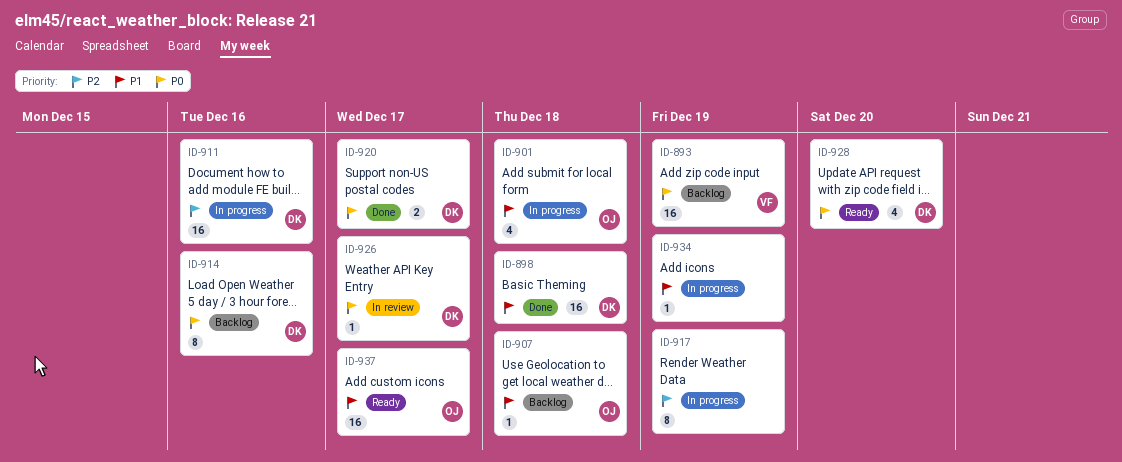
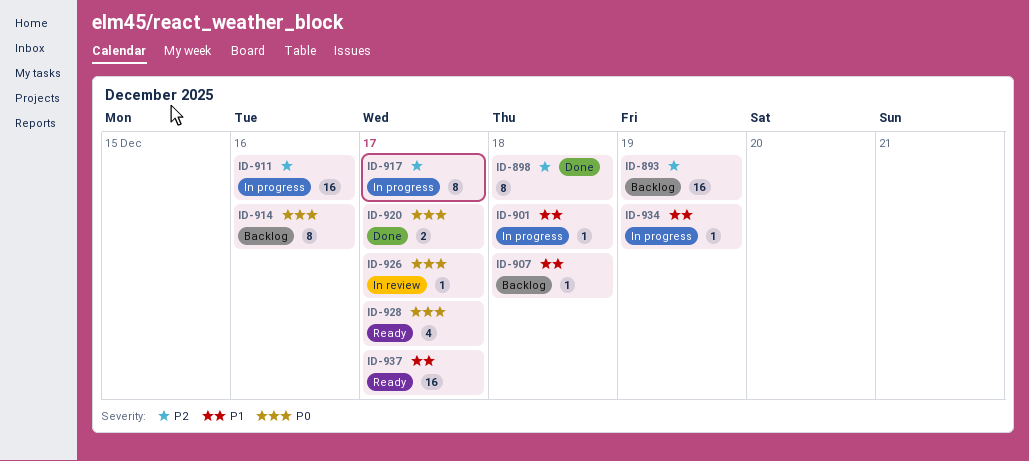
ID-893, priority: P0 -> P2
ID-898, priority: P1 -> P2
ID-898, estimate: 16 -> 8
ID-901, estimate: 4 -> 1
ID-917, due: Dec 19 -> Dec 17
ID-928, due: Dec 20 -> Dec 17

